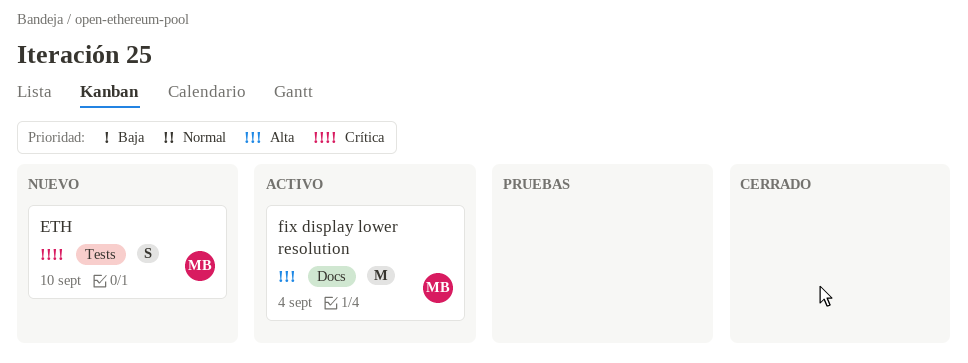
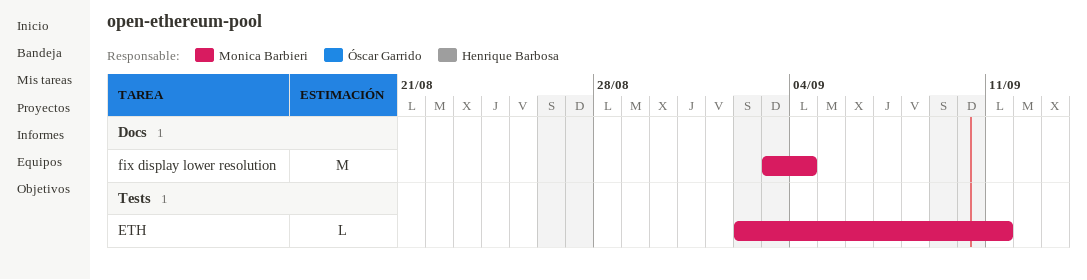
ETH, estimate: S -> L
ETH, due: Sep 10 -> Sep 11

